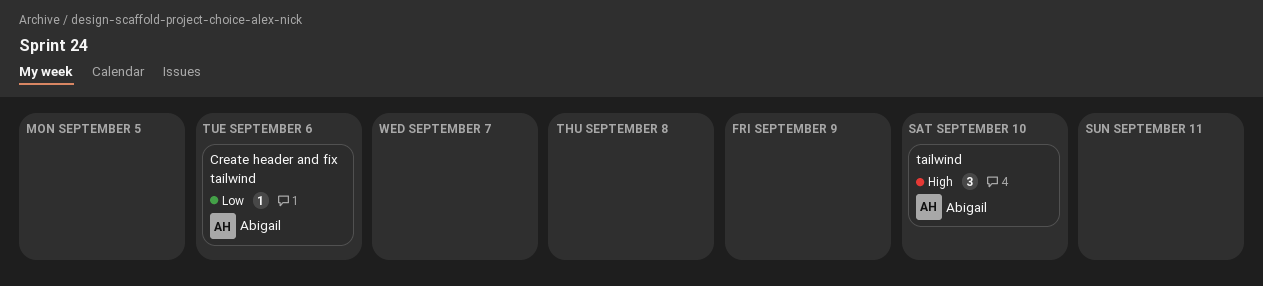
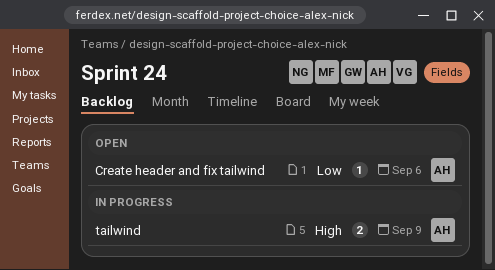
tailwind, estimate: 3 -> 2
tailwind, due: Sep 10 -> Sep 9

